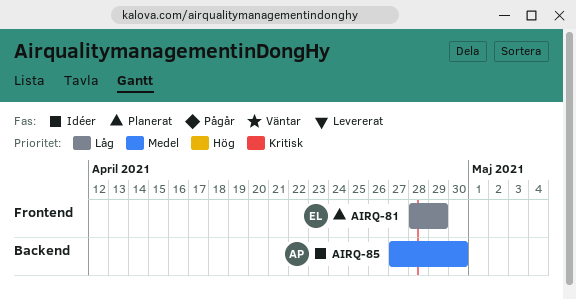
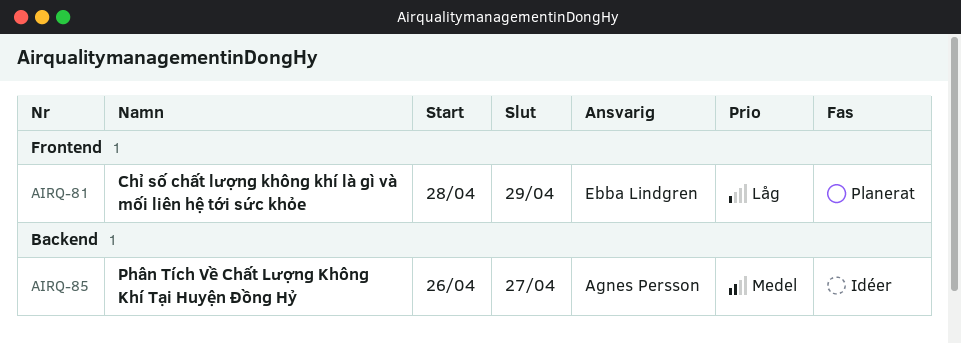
AIRQ-85, start: Apr 27 -> Apr 26
AIRQ-85, due: Apr 30 -> Apr 27

